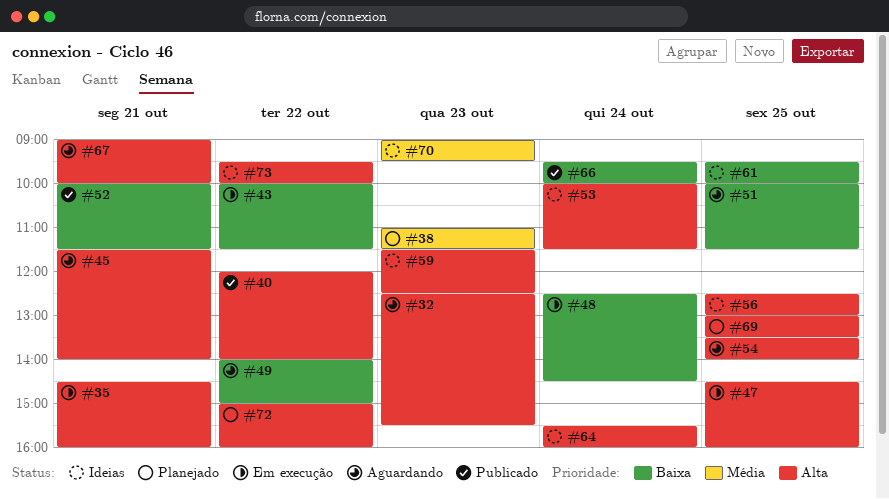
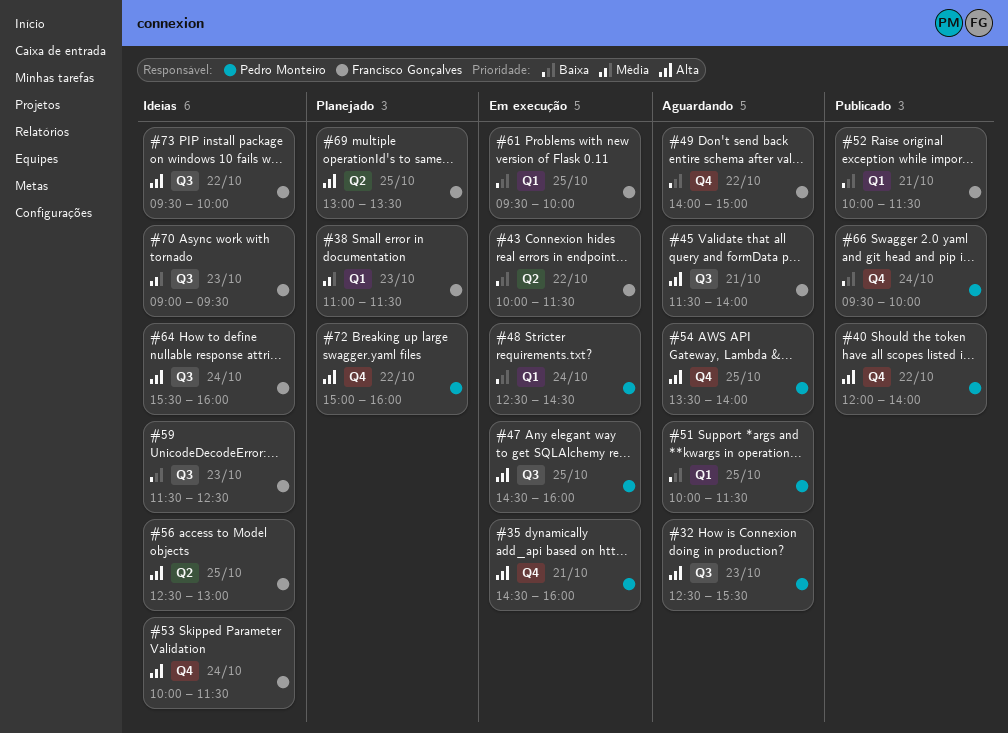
#59, priority: Alta -> Baixa
#61, status: Ideias -> Em execução
#67: present -> none

